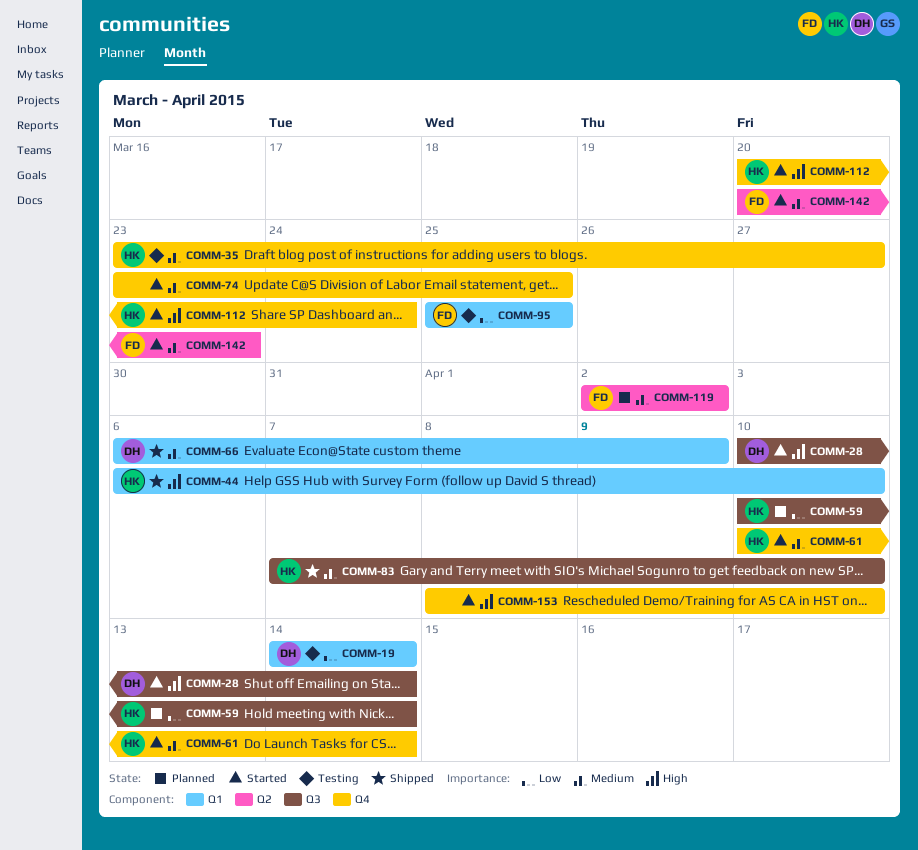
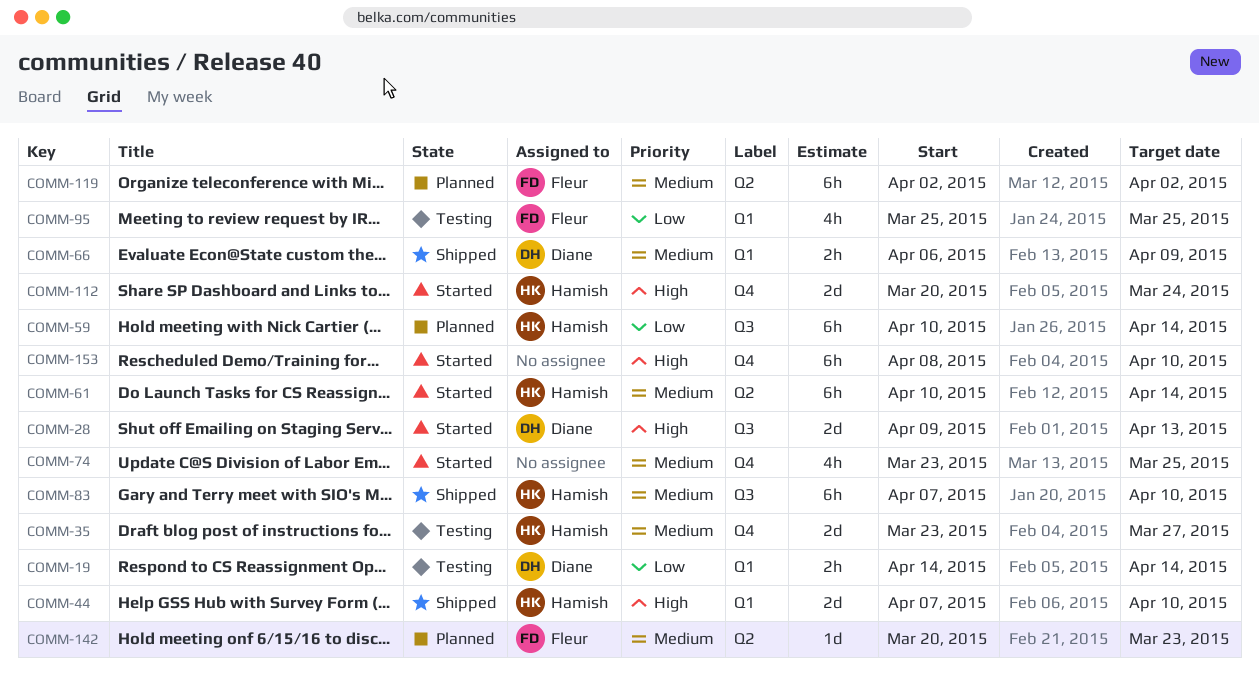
COMM-28, start: Apr 10 -> Apr 9
COMM-28, due: Apr 14 -> Apr 13
COMM-44, start: Apr 6 -> Apr 7
COMM-61, label: Q4 -> Q2
COMM-142, status: Started -> Planned

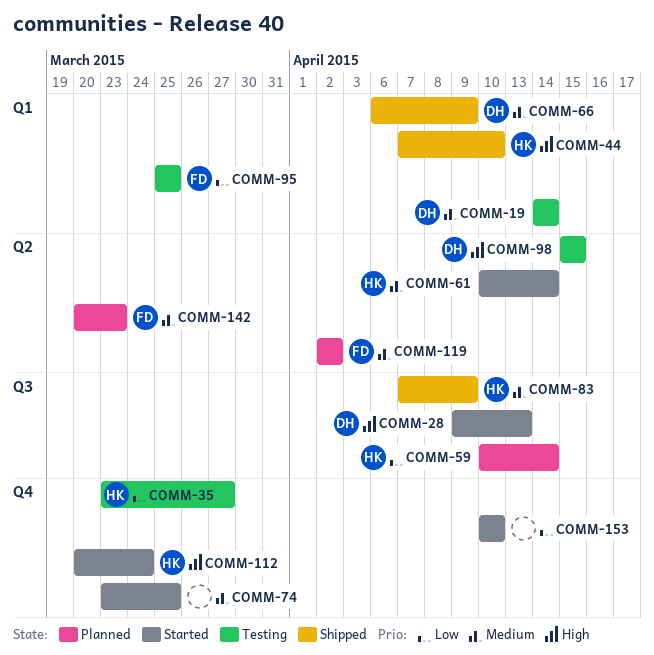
COMM-19, priority: Low -> Medium
COMM-35, priority: Medium -> Low
COMM-83, due: Apr 10 -> Apr 9
COMM-98: none -> present
COMM-153, priority: High -> Low
COMM-153, start: Apr 8 -> Apr 10

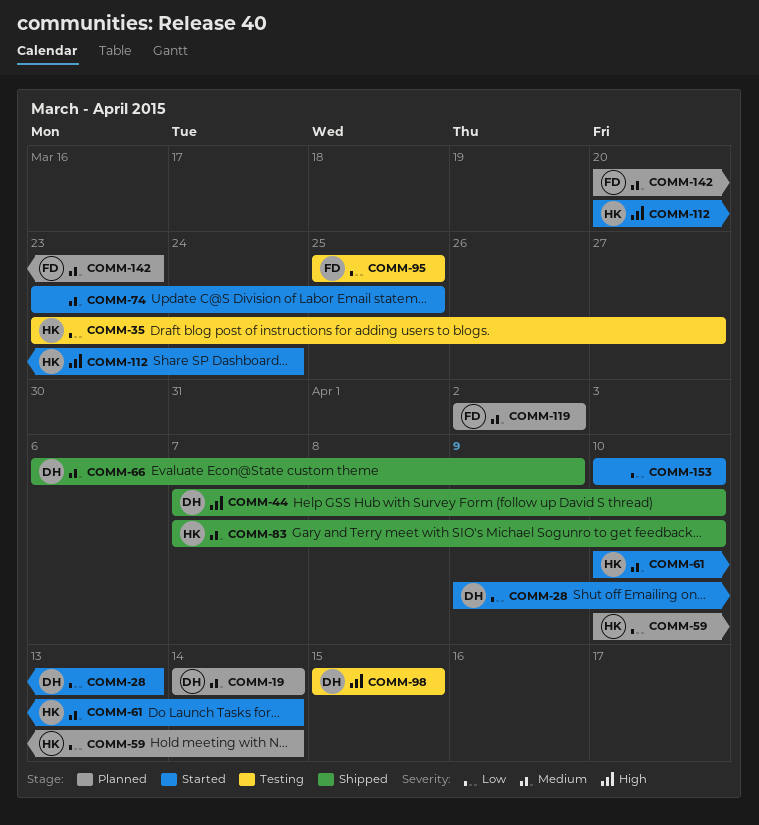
COMM-19, status: Testing -> Planned
COMM-28, priority: High -> Low
COMM-44, owner: HK -> DH
COMM-83, due: Apr 9 -> Apr 10

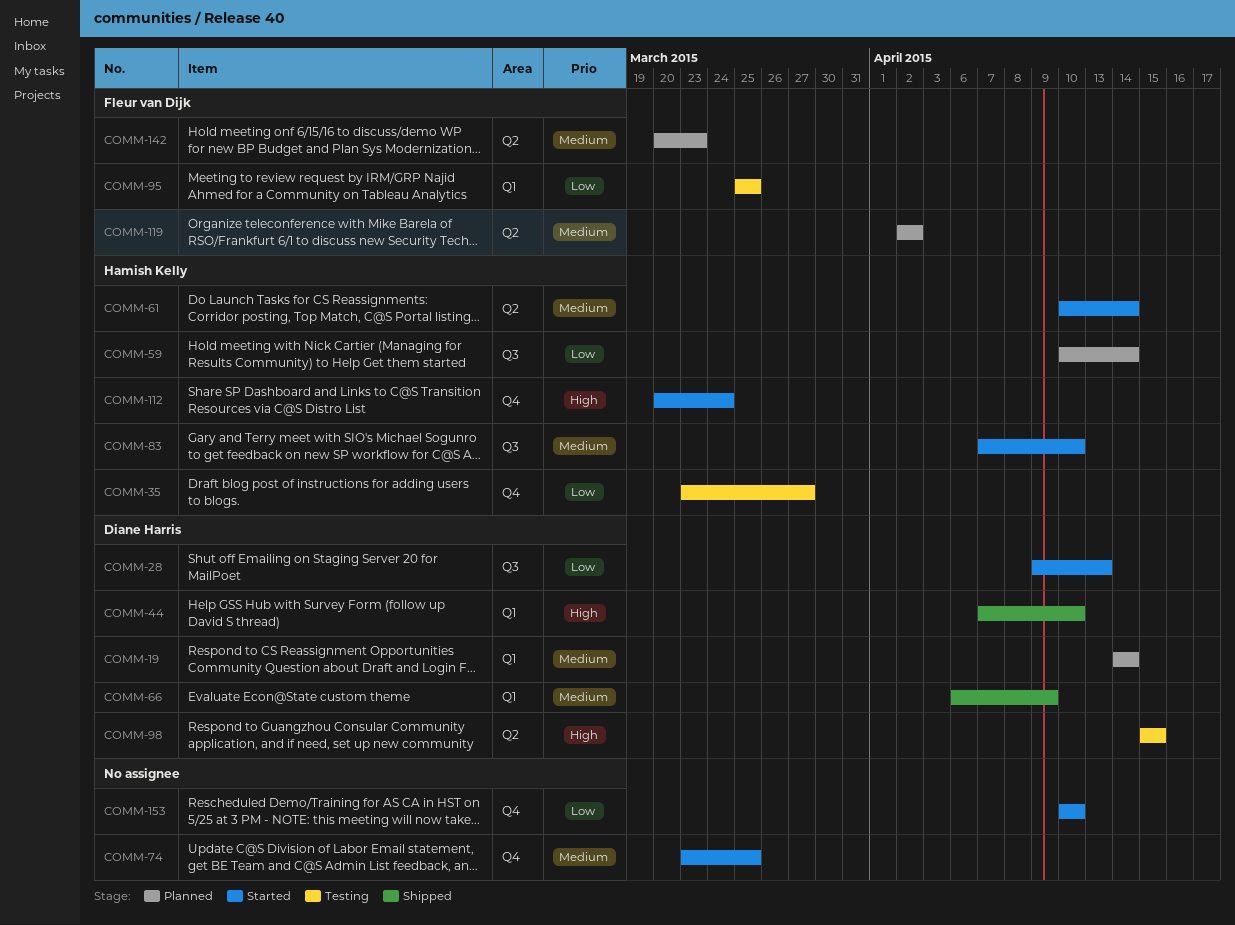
COMM-83, status: Shipped -> Started

